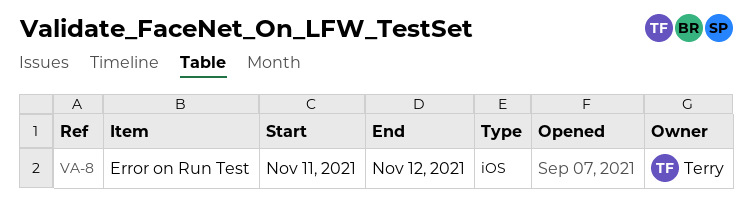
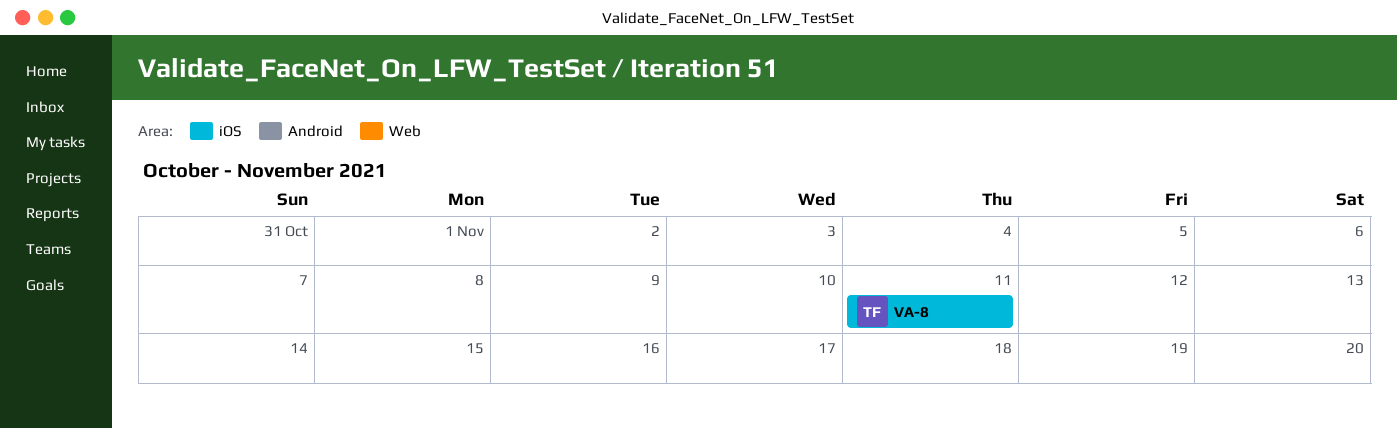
VA-8, due: Nov 12 -> Nov 11

